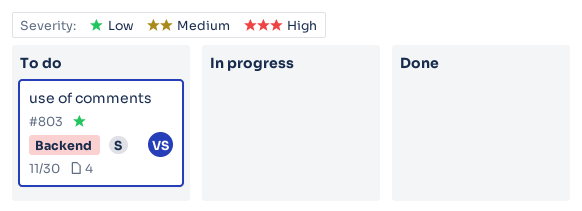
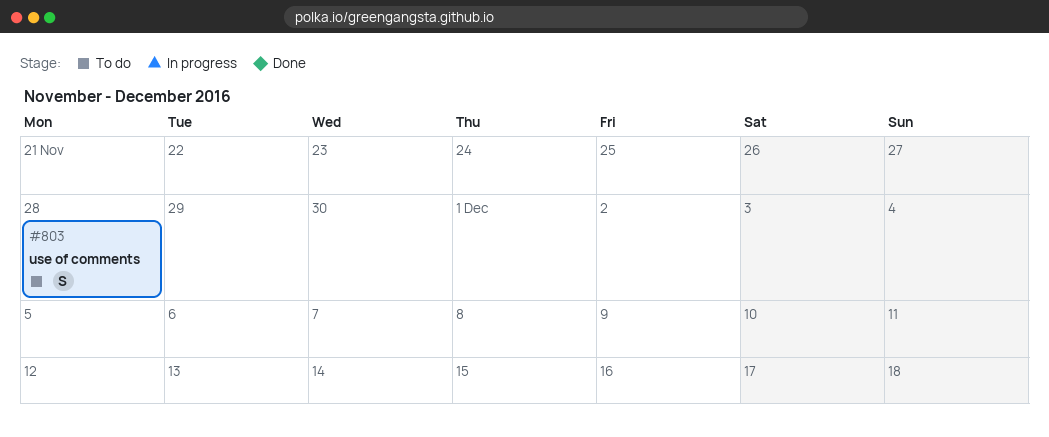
#803, due: Nov 30 -> Nov 28

